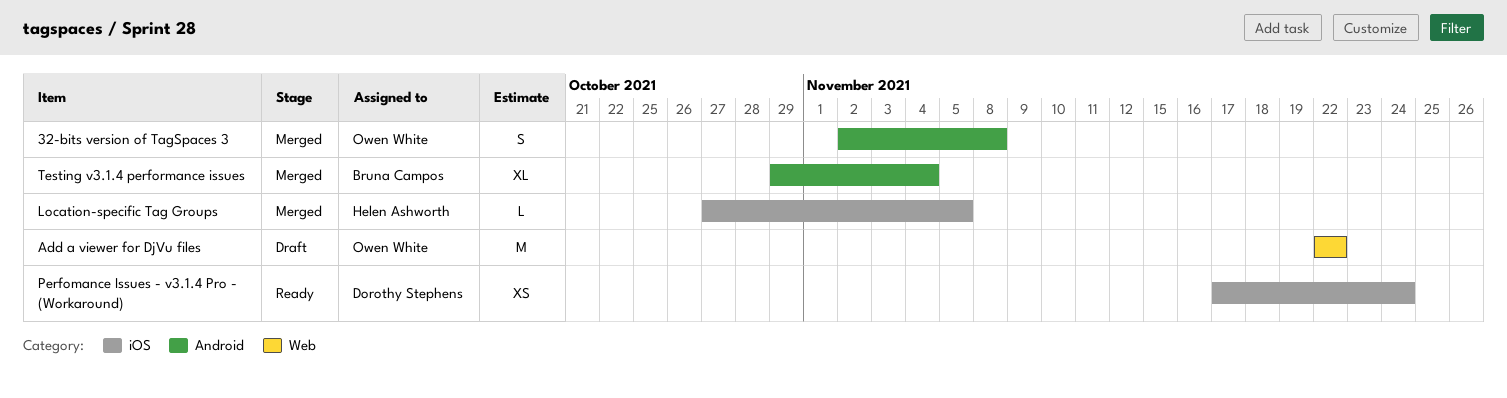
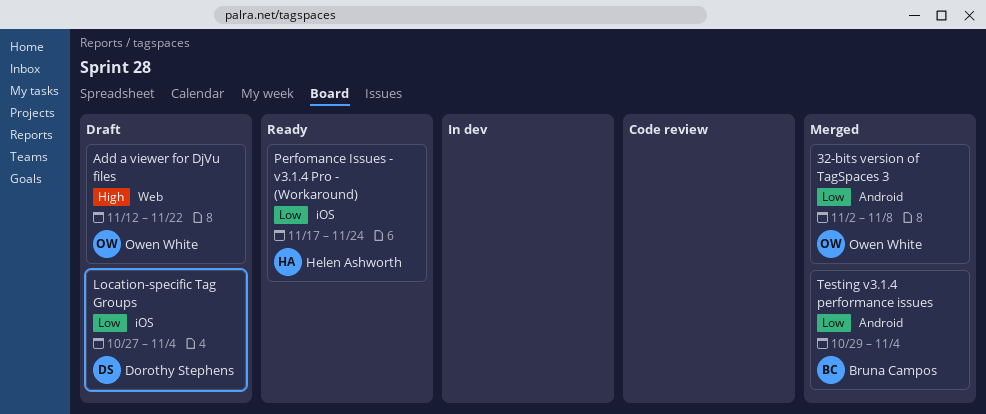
Add a viewer for DjVu files, start: Nov 22 -> Nov 12
Location-specific Tag Groups, status: Merged -> Draft
Location-specific Tag Groups, owner: Helen Ashworth -> Dorothy Stephens
Location-specific Tag Groups, due: Nov 5 -> Nov 4
Perfomance Issues - v3.1.4 Pro - (Workaround), owner: Dorothy Stephens -> Helen Ashworth

